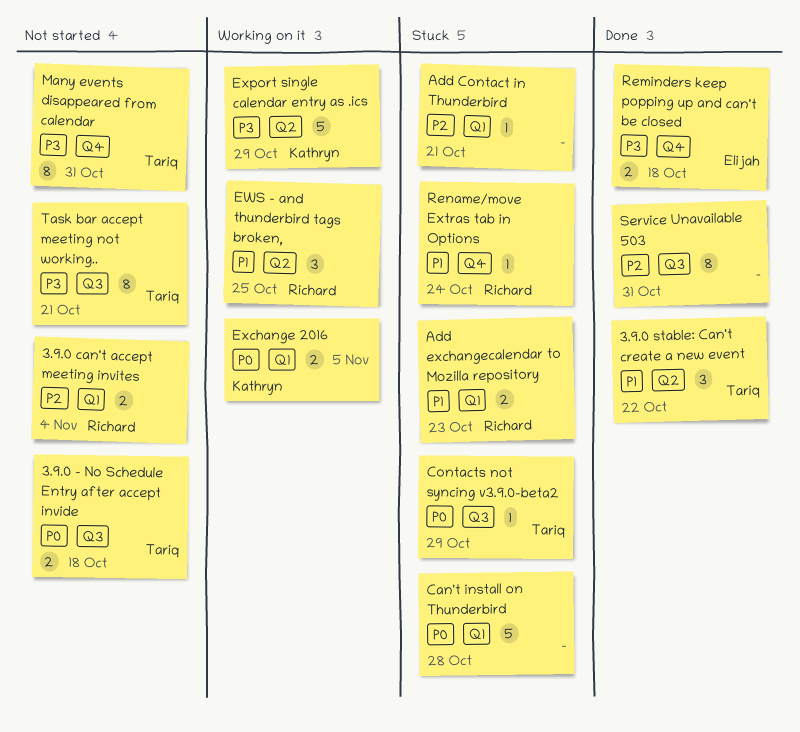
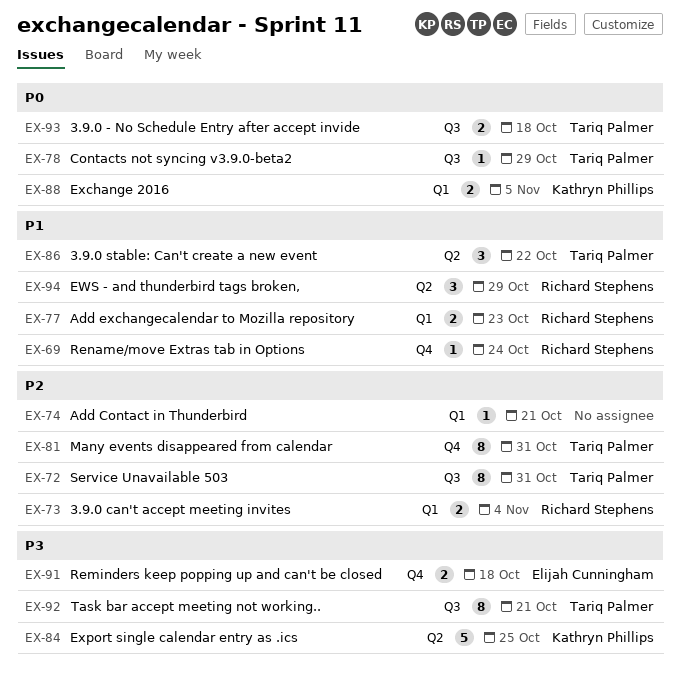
Can't install on Thunderbird: present -> none
EWS - and thunderbird tags broken,, due: Oct 25 -> Oct 29
Export single calendar entry as .ics, due: Oct 29 -> Oct 25
Many events disappeared from calendar, priority: P3 -> P2
Service Unavailable 503, owner: none -> Tariq Palmer

